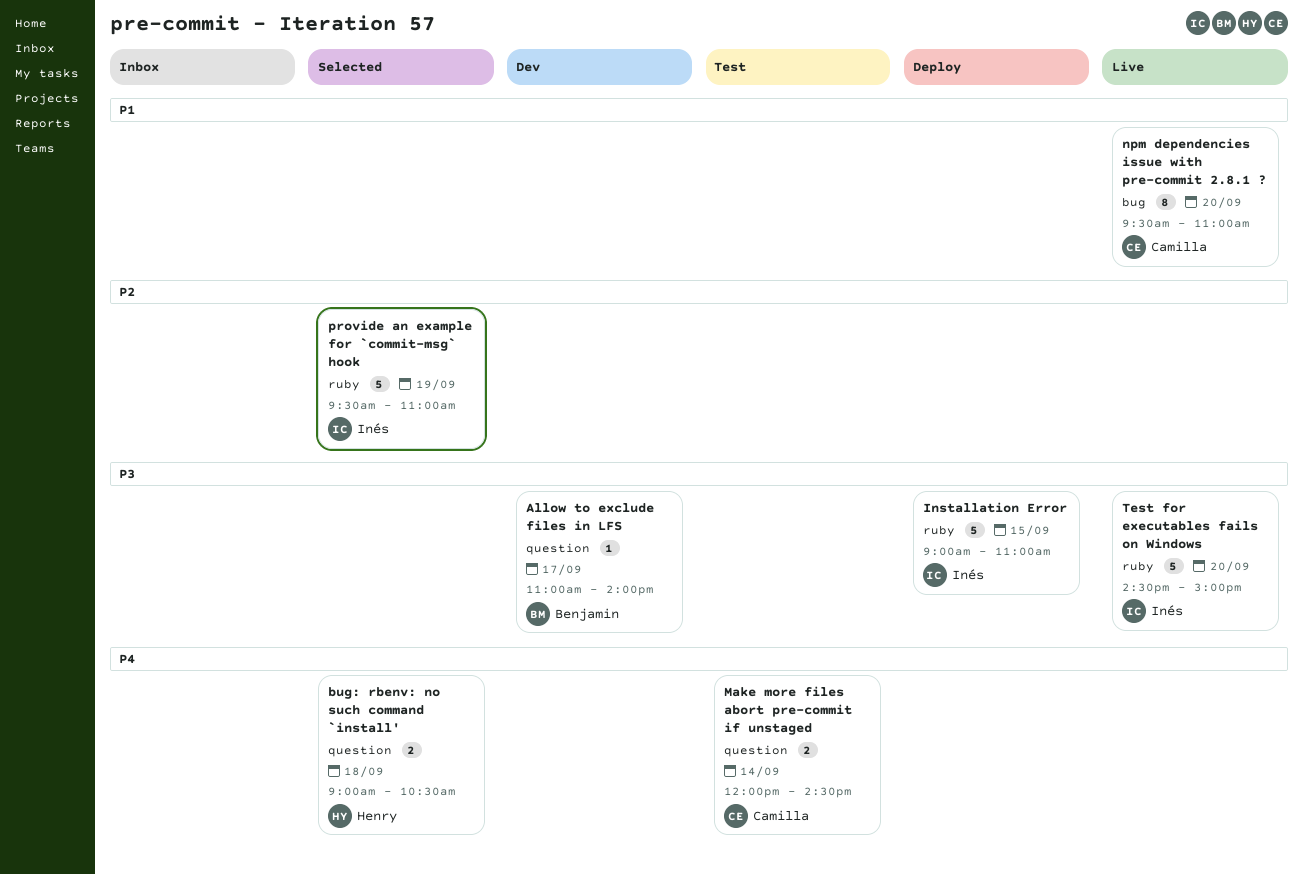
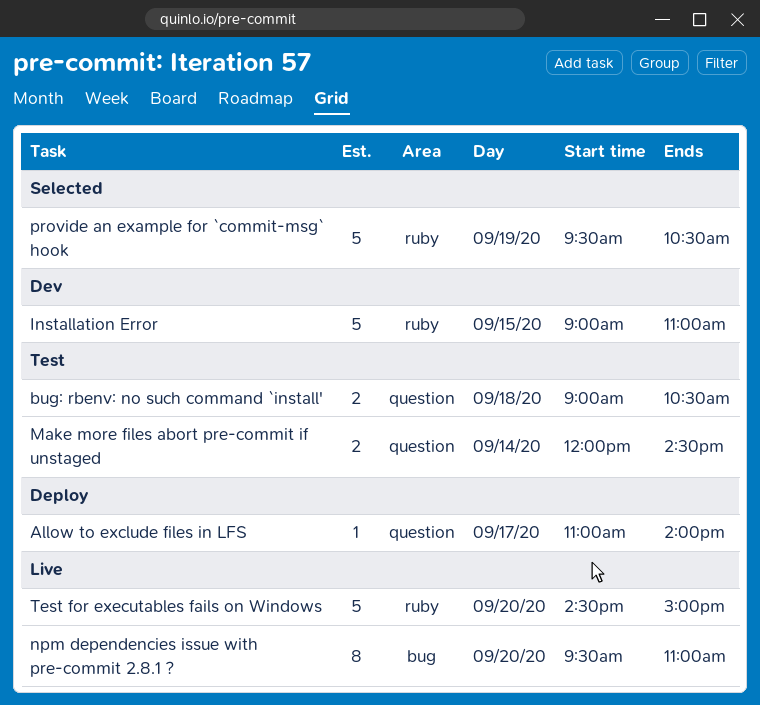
Allow to exclude files in LFS, status: Dev -> Deploy
bug: rbenv: no such command `install', status: Selected -> Test
Installation Error, status: Deploy -> Dev
provide an example for `commit-msg` hook, ends: 11:00 -> 10:30

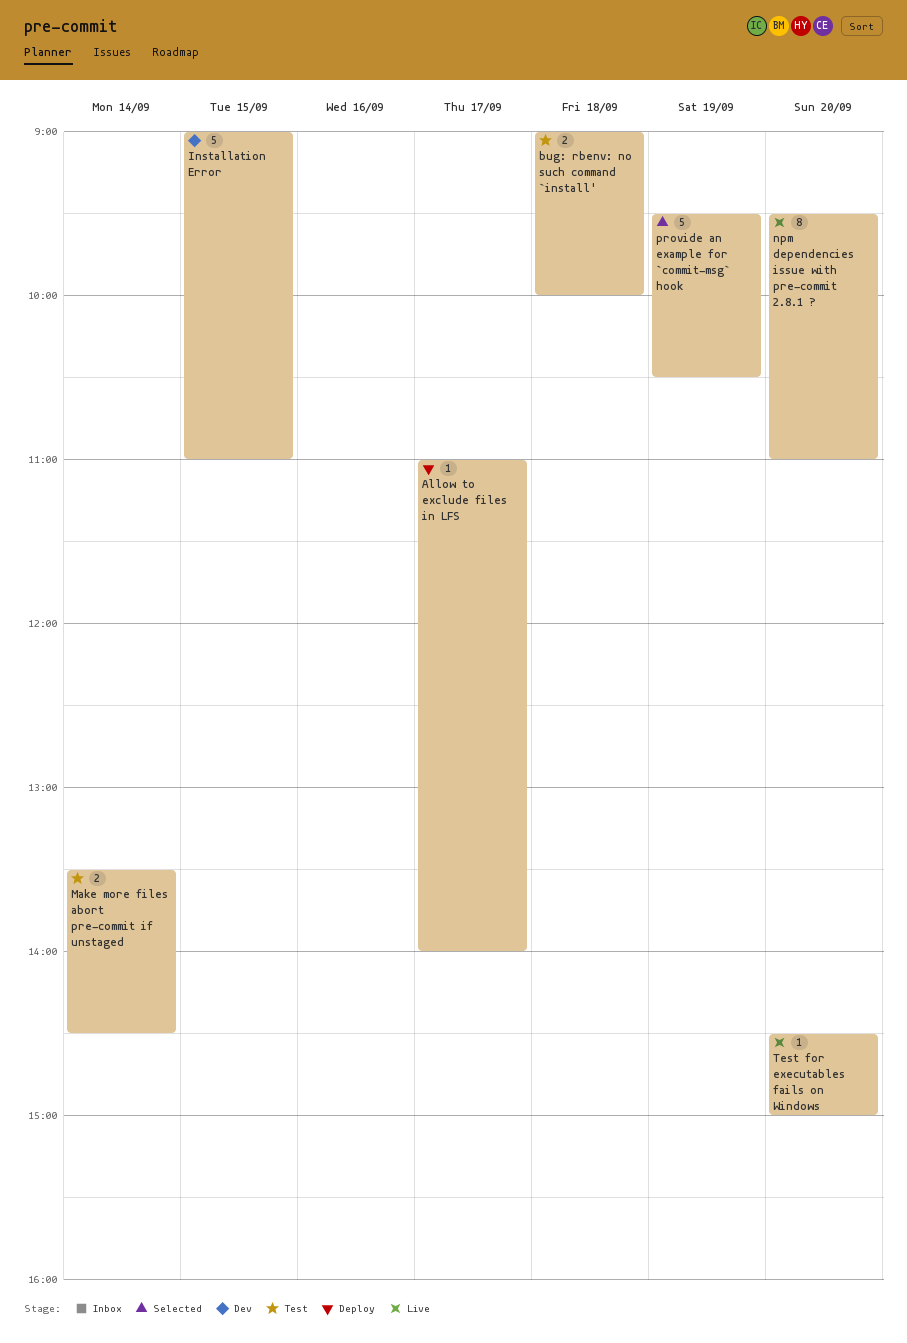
bug: rbenv: no such command `install', ends: 10:30 -> 10:00
Make more files abort pre-commit if unstaged, begins: 12:00 -> 13:30
Test for executables fails on Windows, estimate: 5 -> 1

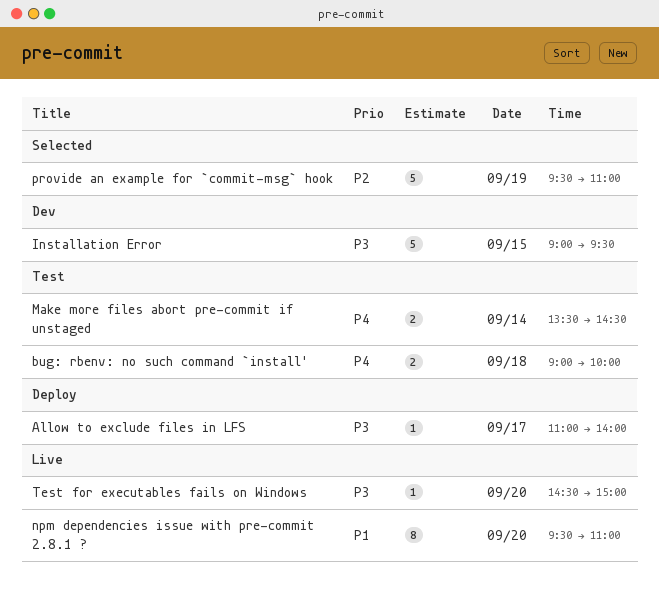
Installation Error, ends: 11:00 -> 09:30
provide an example for `commit-msg` hook, ends: 10:30 -> 11:00

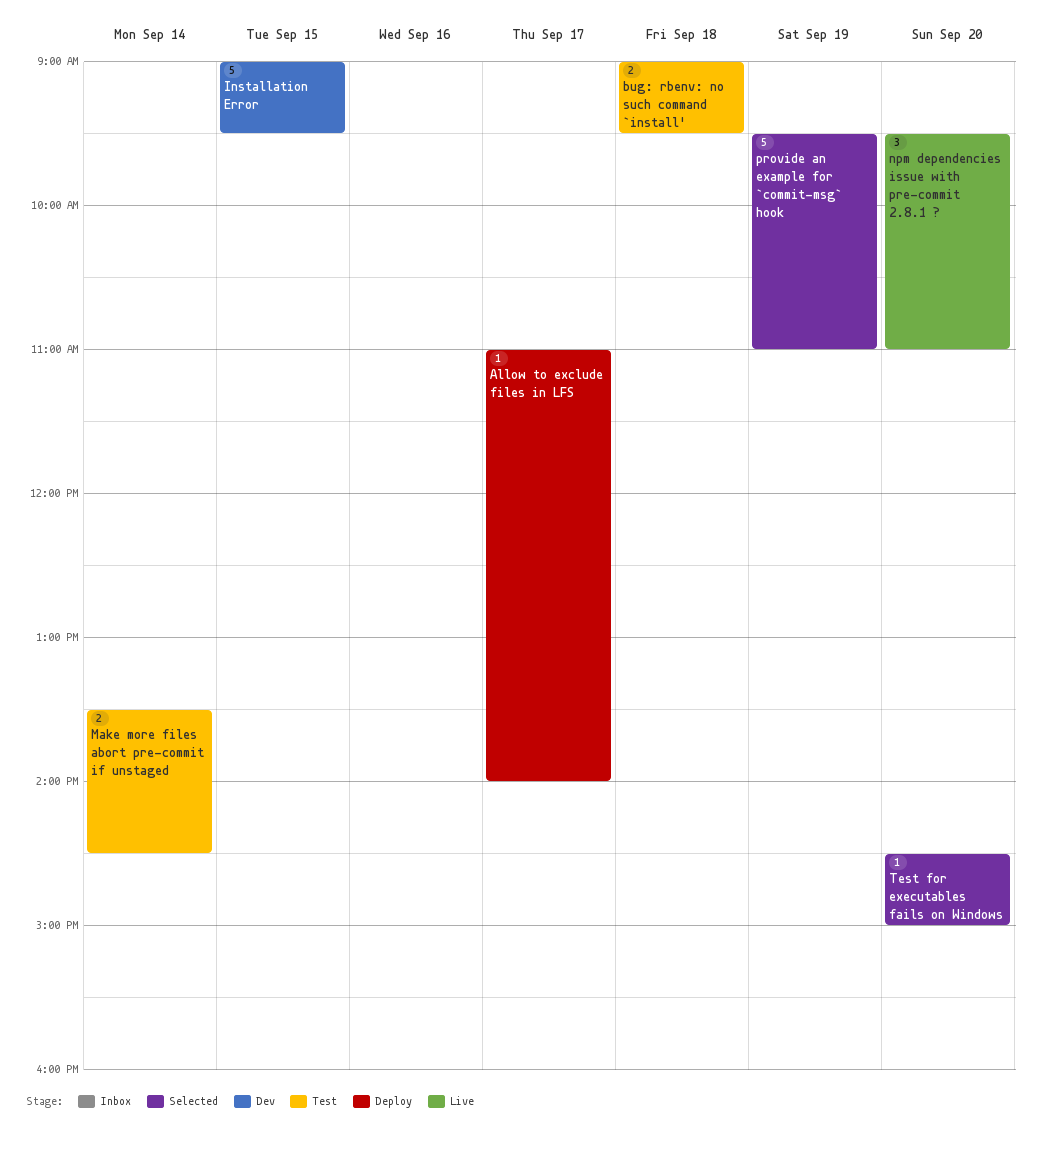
bug: rbenv: no such command `install', ends: 10:00 -> 09:30
npm dependencies issue with pre-commit 2.8.1 ?, estimate: 8 -> 3
Test for executables fails on Windows, status: Live -> Selected

